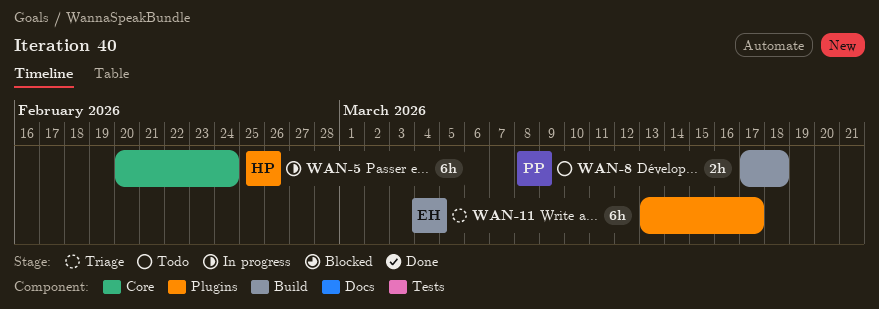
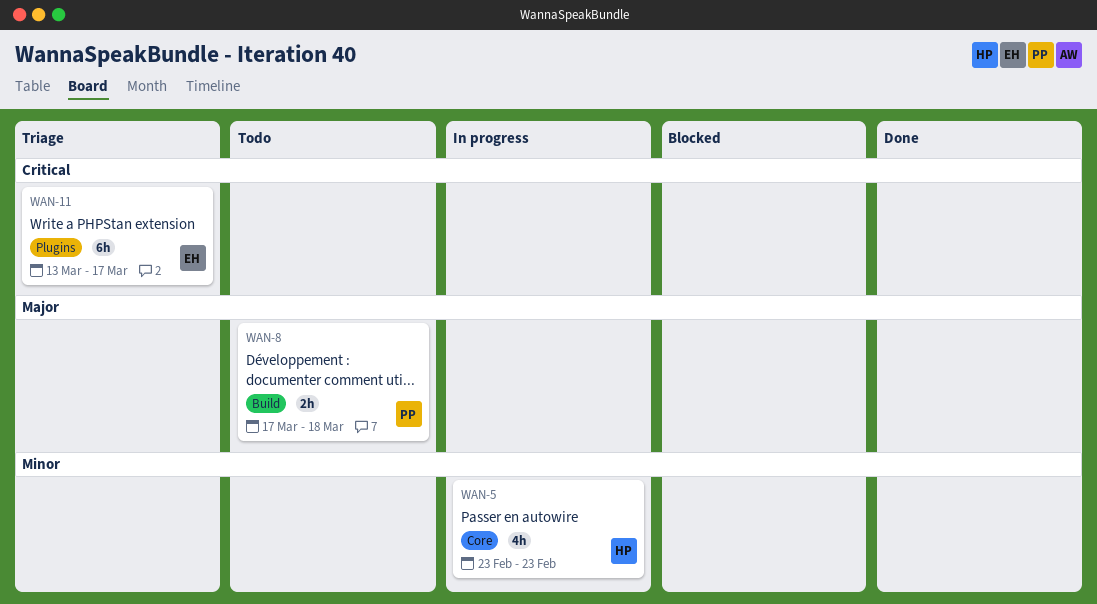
WAN-5, estimate: 6h -> 4h
WAN-5, start: Feb 20 -> Feb 23
WAN-5, due: Feb 24 -> Feb 23

